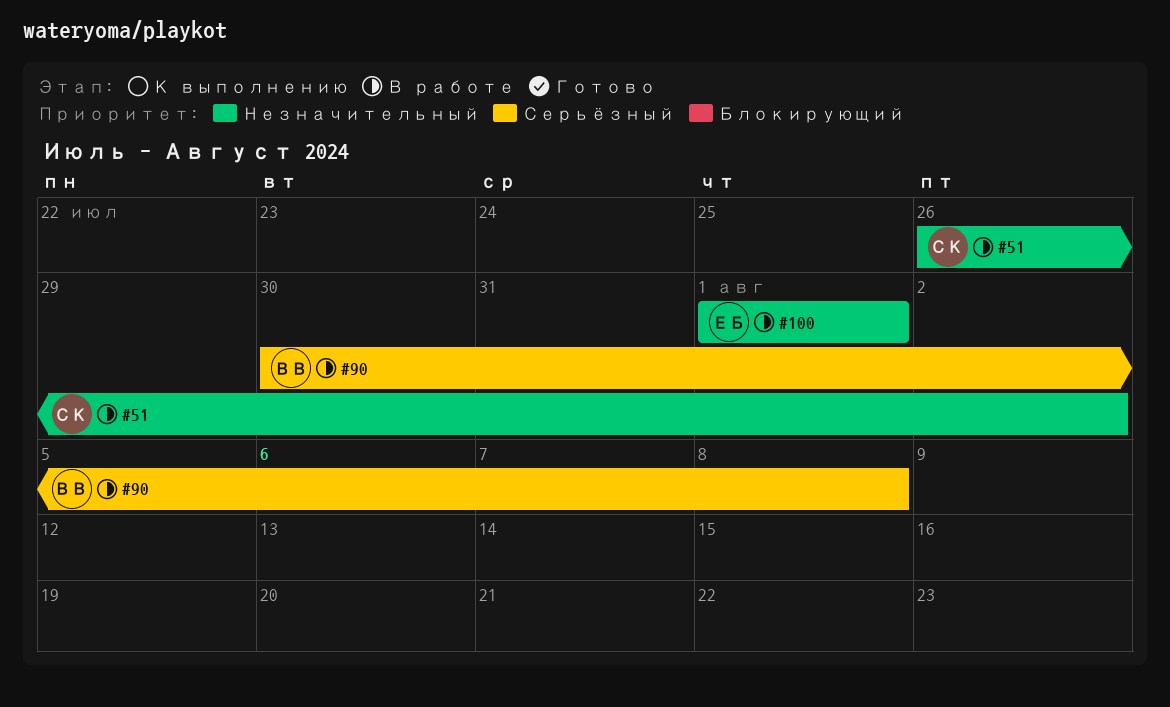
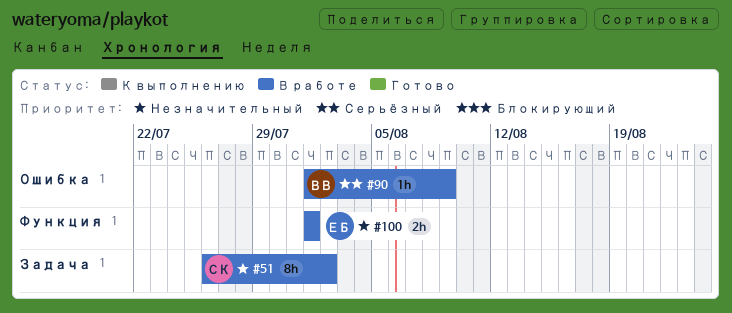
#90, start: Jul 30 -> Aug 1
#90, due: Aug 8 -> Aug 9

